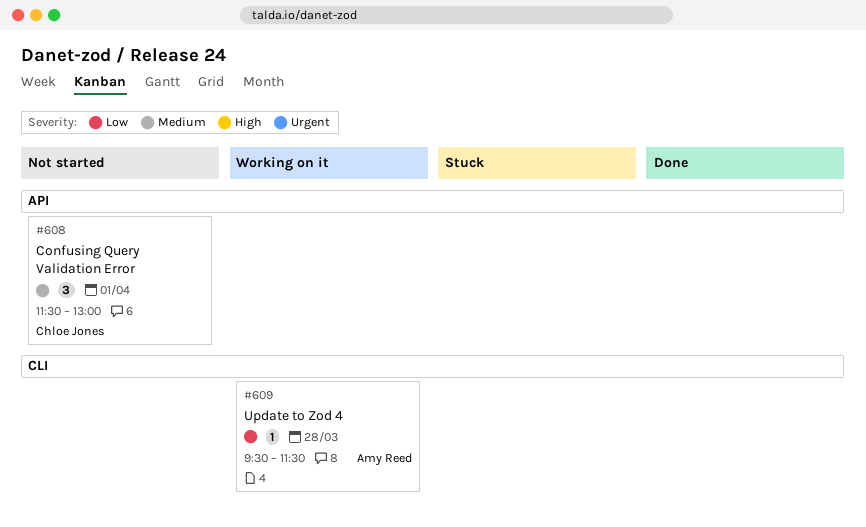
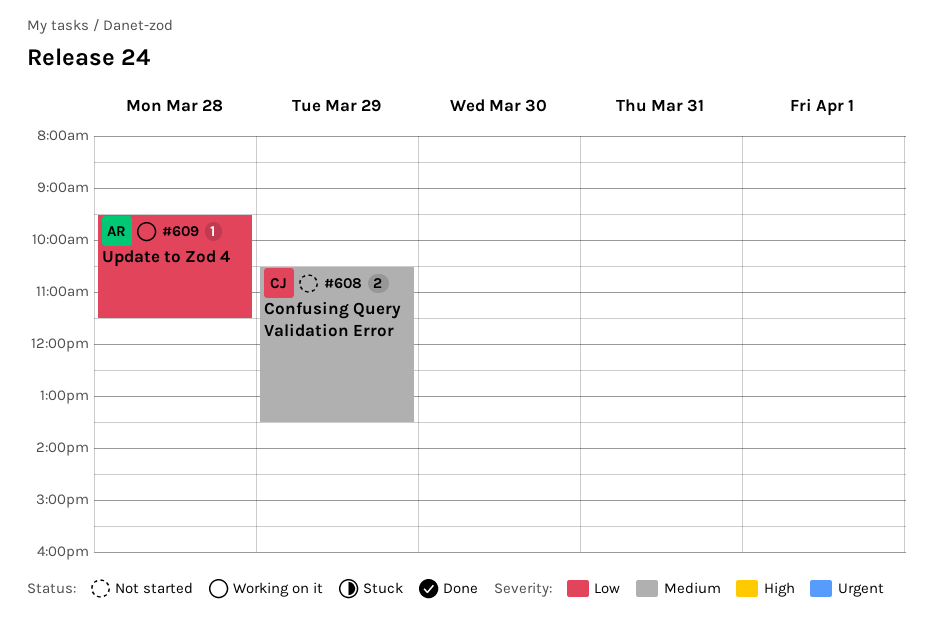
#608, estimate: 3 -> 2
#608, day: Apr 1 -> Mar 29
#608, begins: 11:30 -> 10:30
#608, ends: 13:00 -> 13:30

